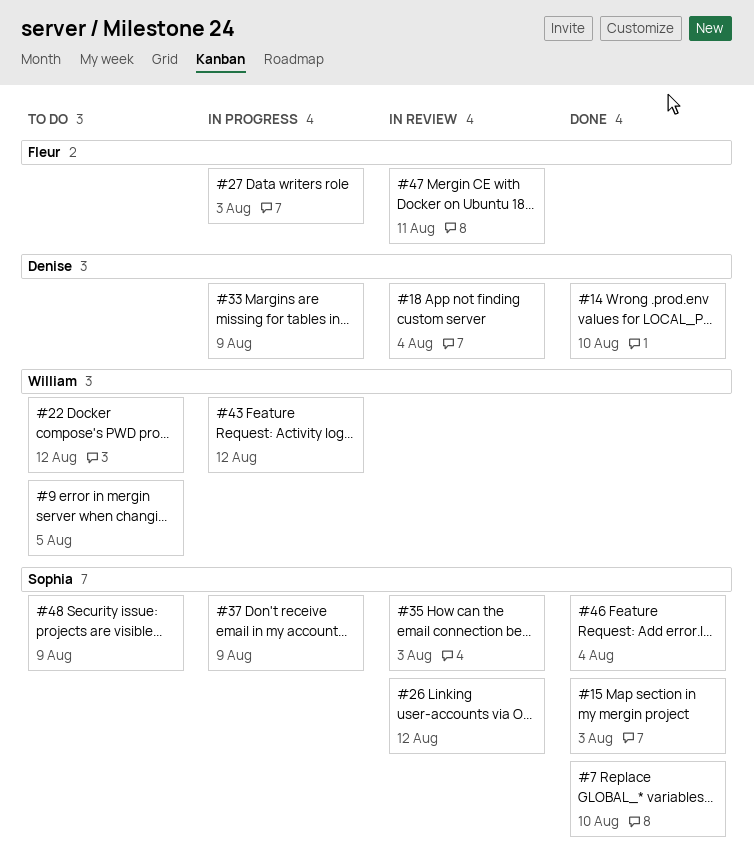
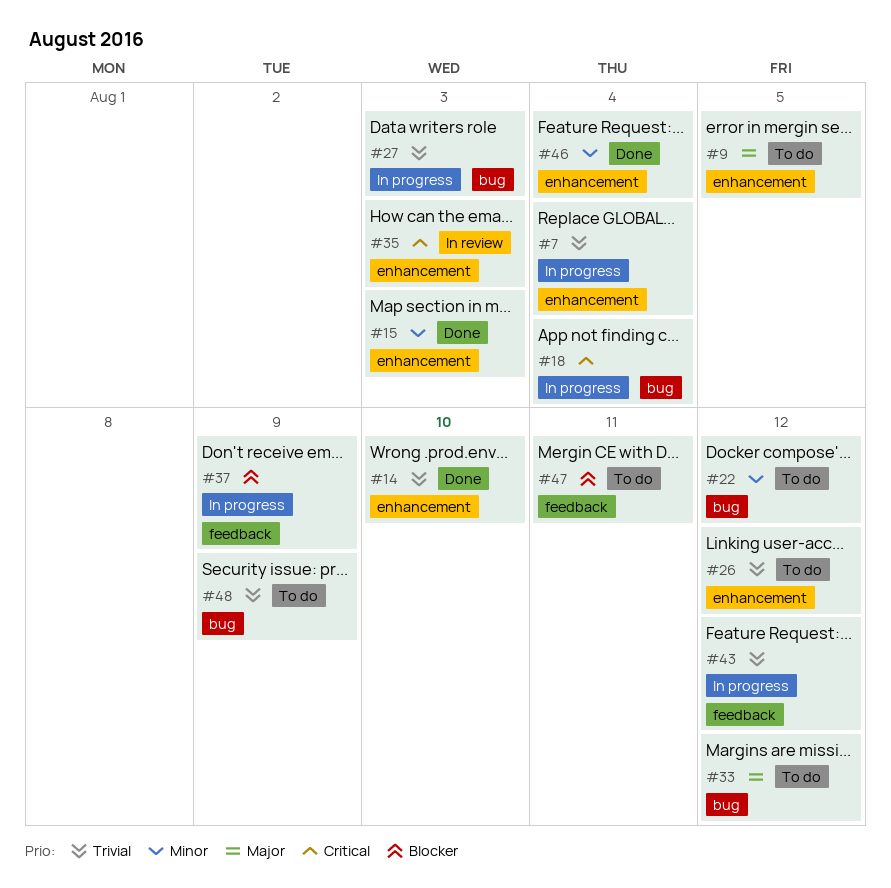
#7, status: Done -> In progress
#7, due: Aug 10 -> Aug 4
#18, status: In review -> In progress
#26, status: In review -> To do
#33, status: In progress -> To do
#33, due: Aug 9 -> Aug 12
#47, status: In review -> To do

